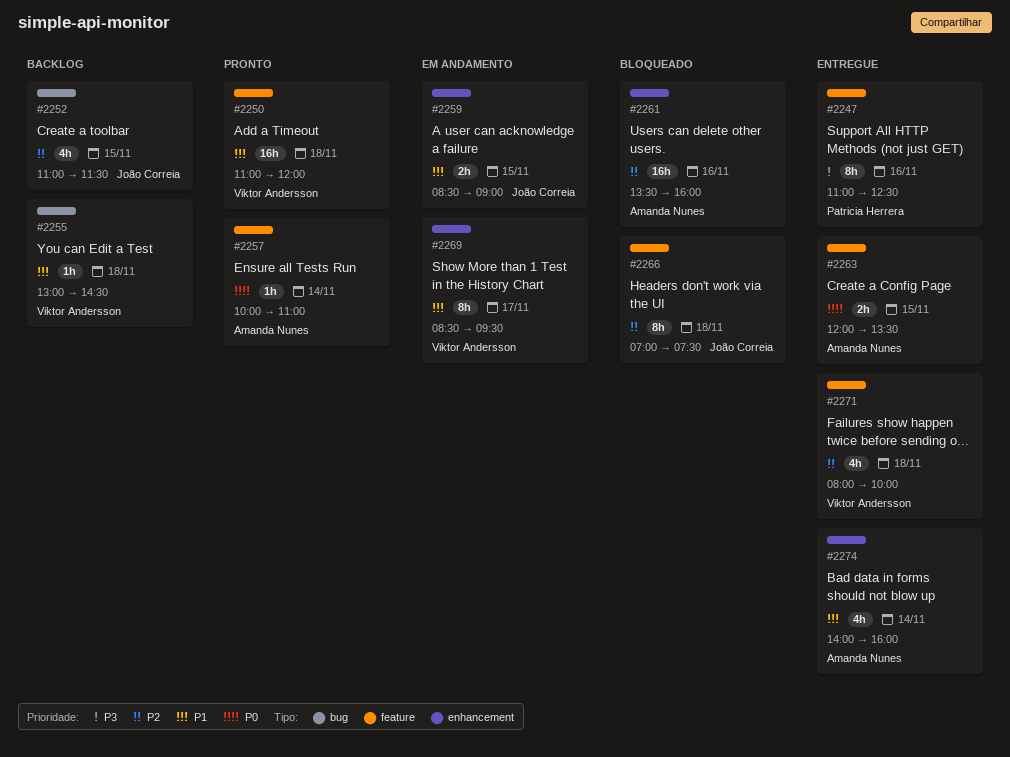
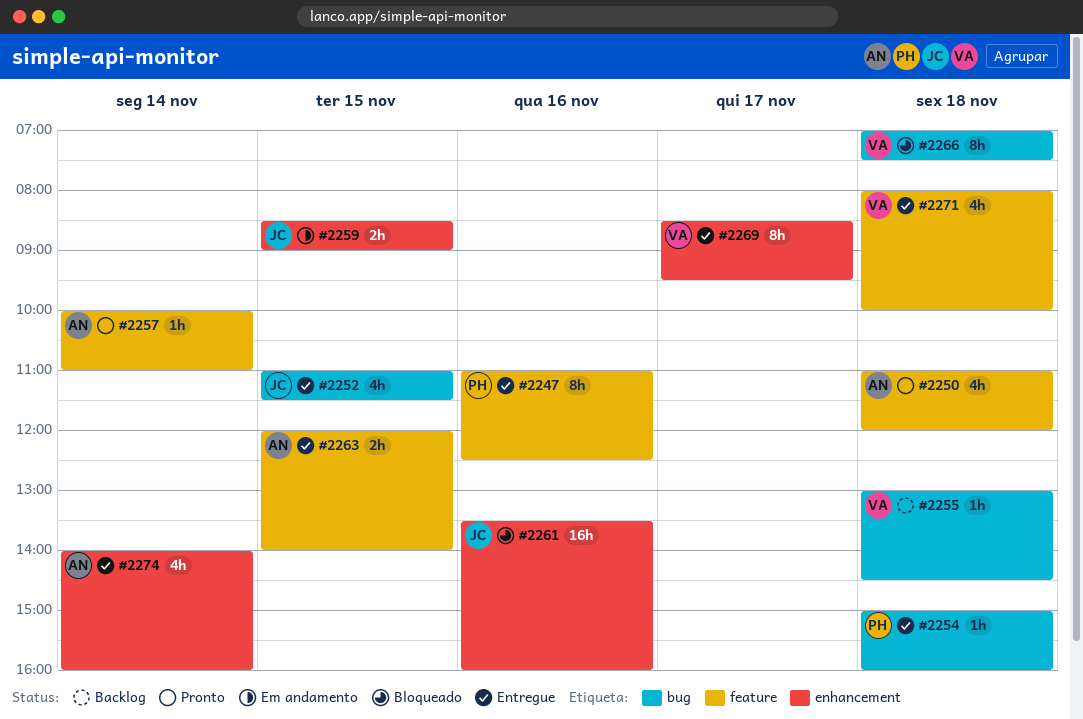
#2250, owner: Viktor Andersson -> Amanda Nunes
#2250, estimate: 16h -> 4h
#2252, status: Backlog -> Entregue
#2254: none -> present
#2261, owner: Amanda Nunes -> João Correia
#2263, ends: 13:30 -> 14:00
#2266, owner: João Correia -> Viktor Andersson
#2266, label: feature -> bug
#2269, status: Em andamento -> Entregue

